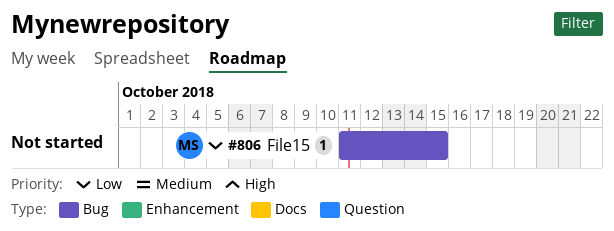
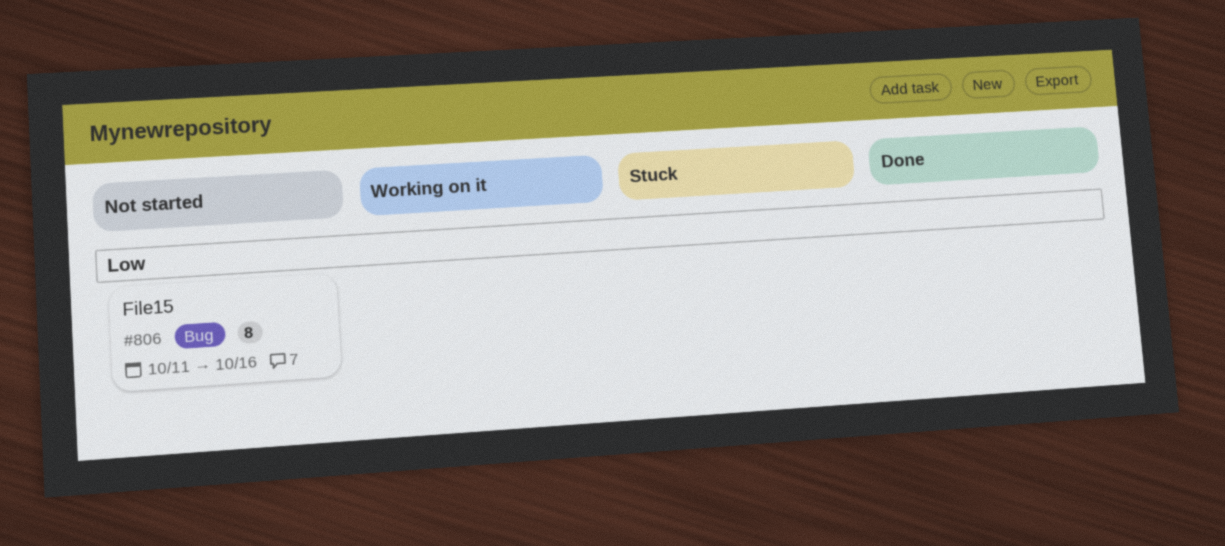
#806, estimate: 1 -> 8
#806, due: Oct 15 -> Oct 16

